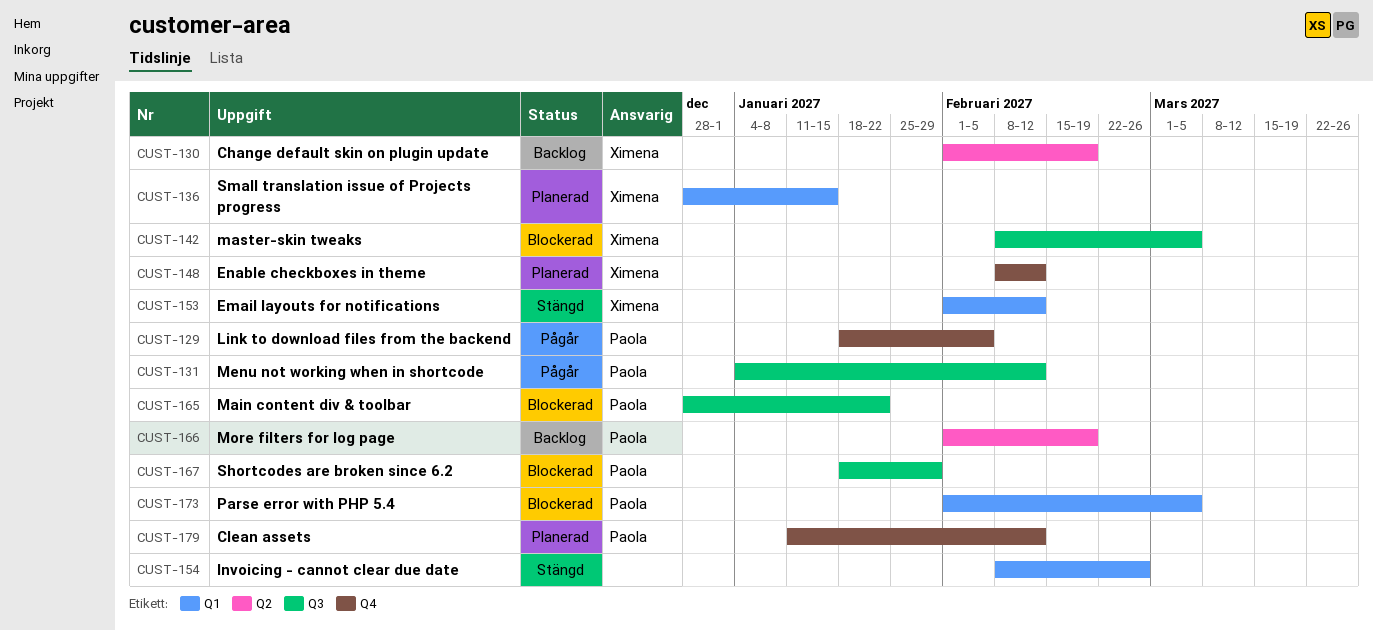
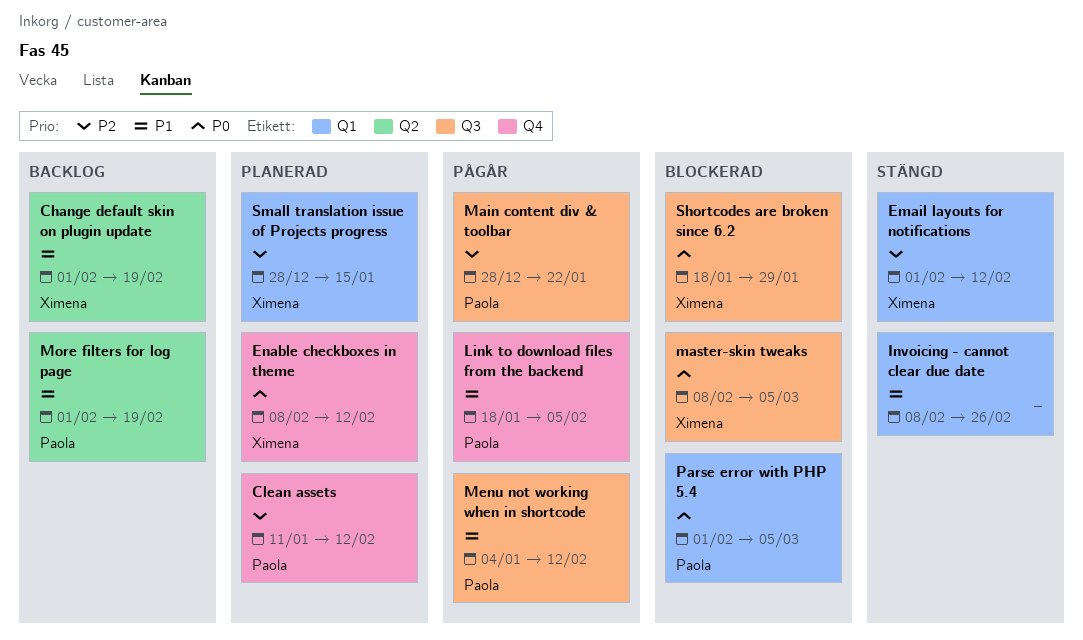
Main content div & toolbar, status: Blockerad -> Pågår
Shortcodes are broken since 6.2, owner: Paola -> Ximena

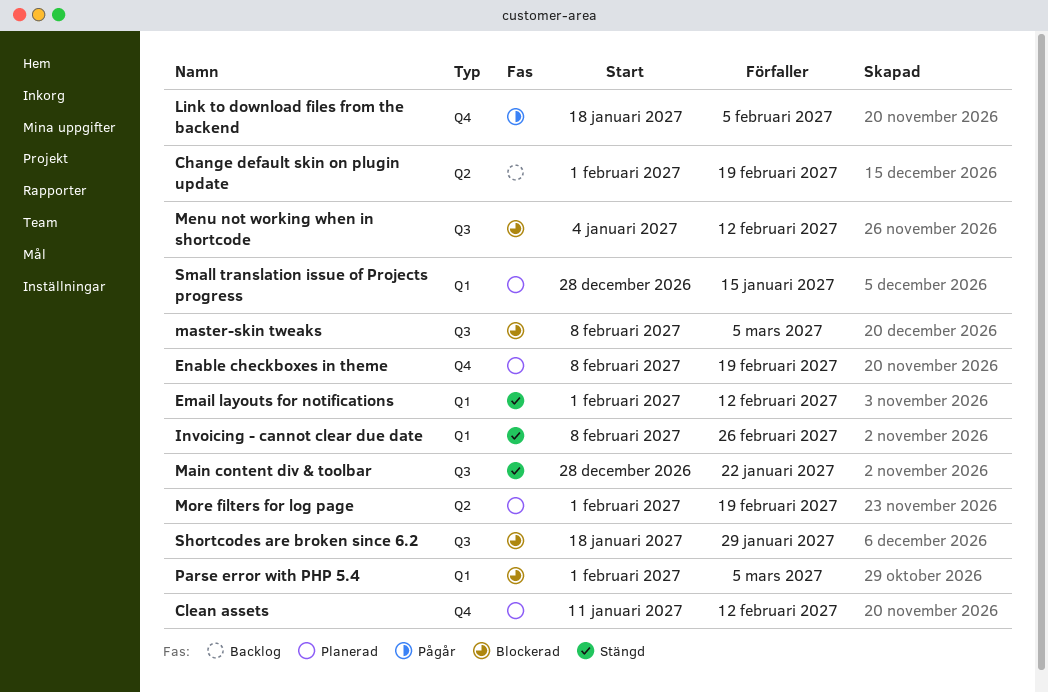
Enable checkboxes in theme, due: Feb 12 -> Feb 19
Main content div & toolbar, status: Pågår -> Stängd
Menu not working when in shortcode, status: Pågår -> Blockerad
More filters for log page, status: Backlog -> Planerad

